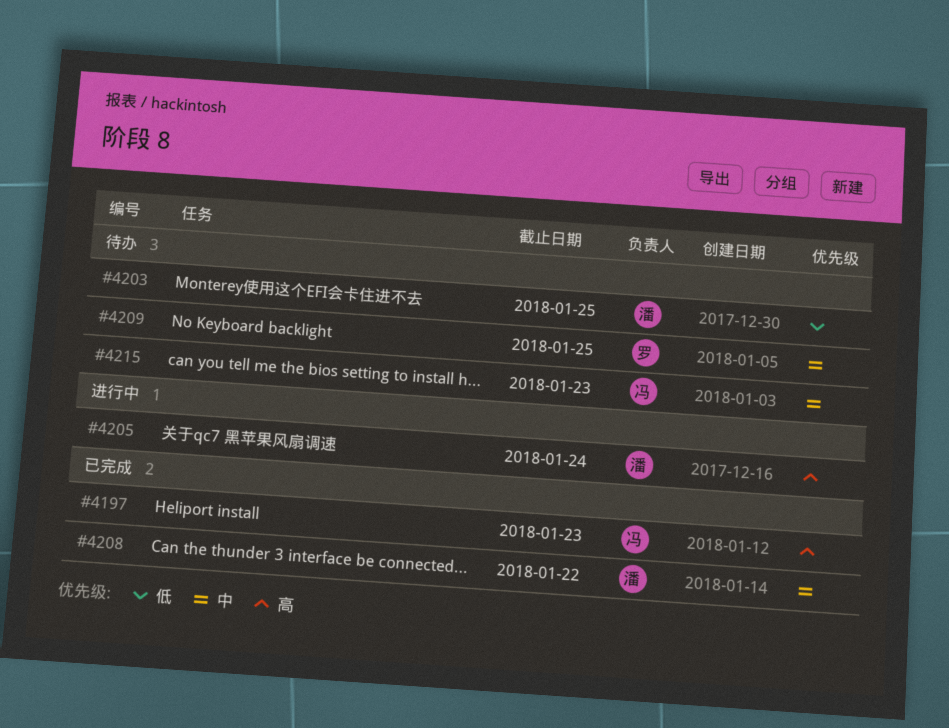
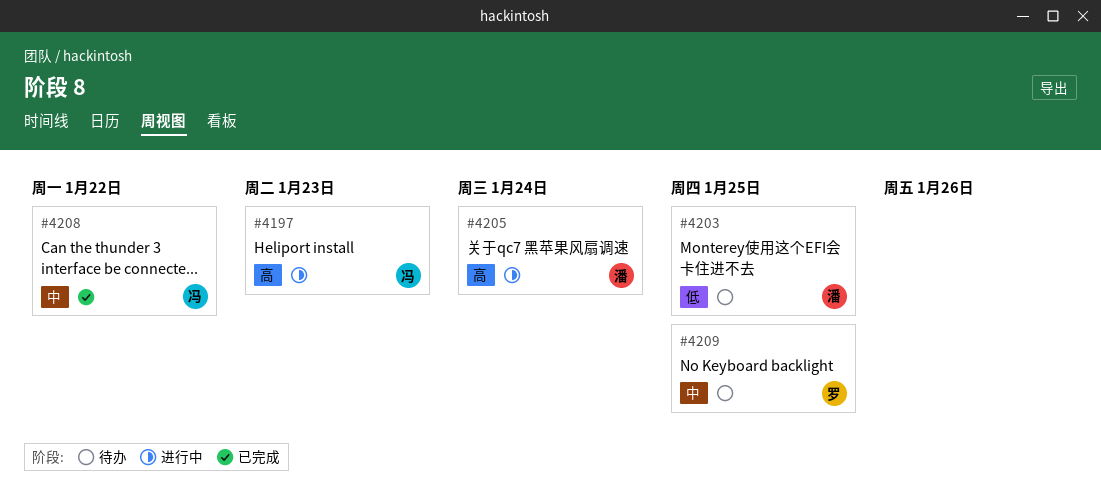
#4197, status: 已完成 -> 进行中
#4208, owner: 潘 -> 冯
#4215: present -> none

